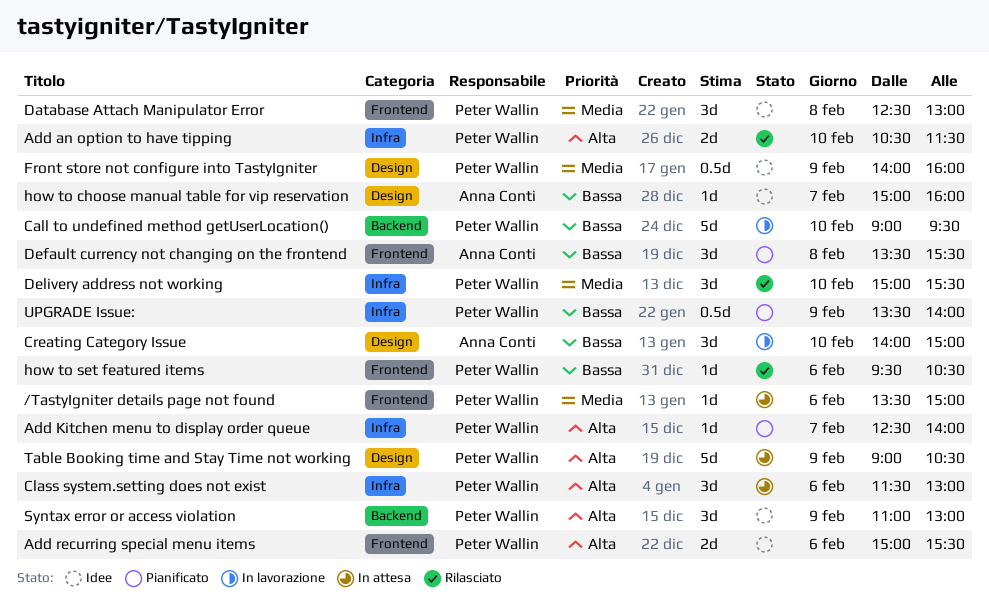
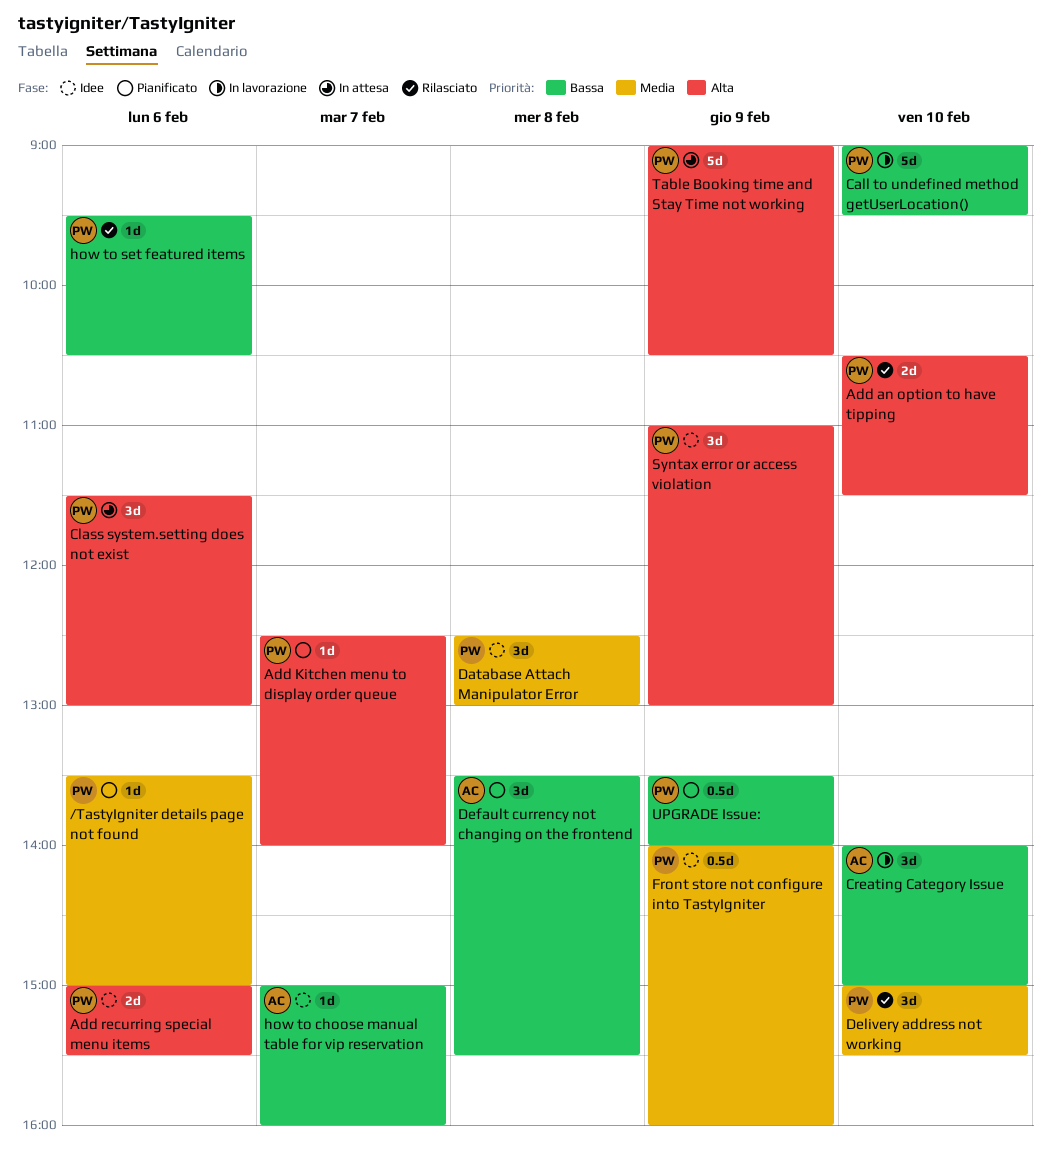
/TastyIgniter details page not found, status: In attesa -> Pianificato

